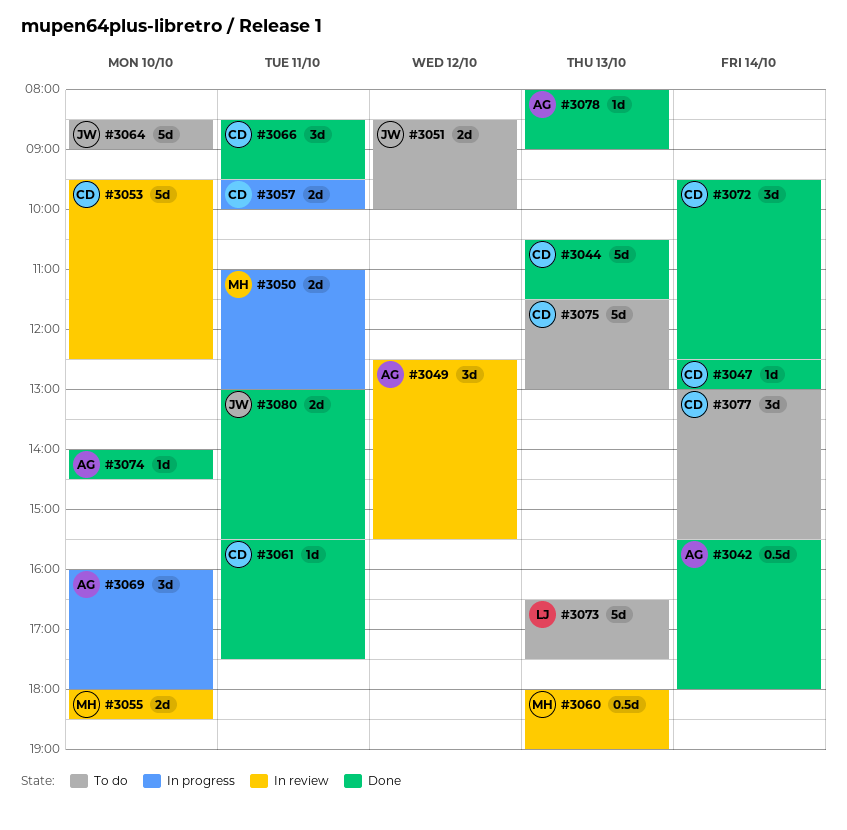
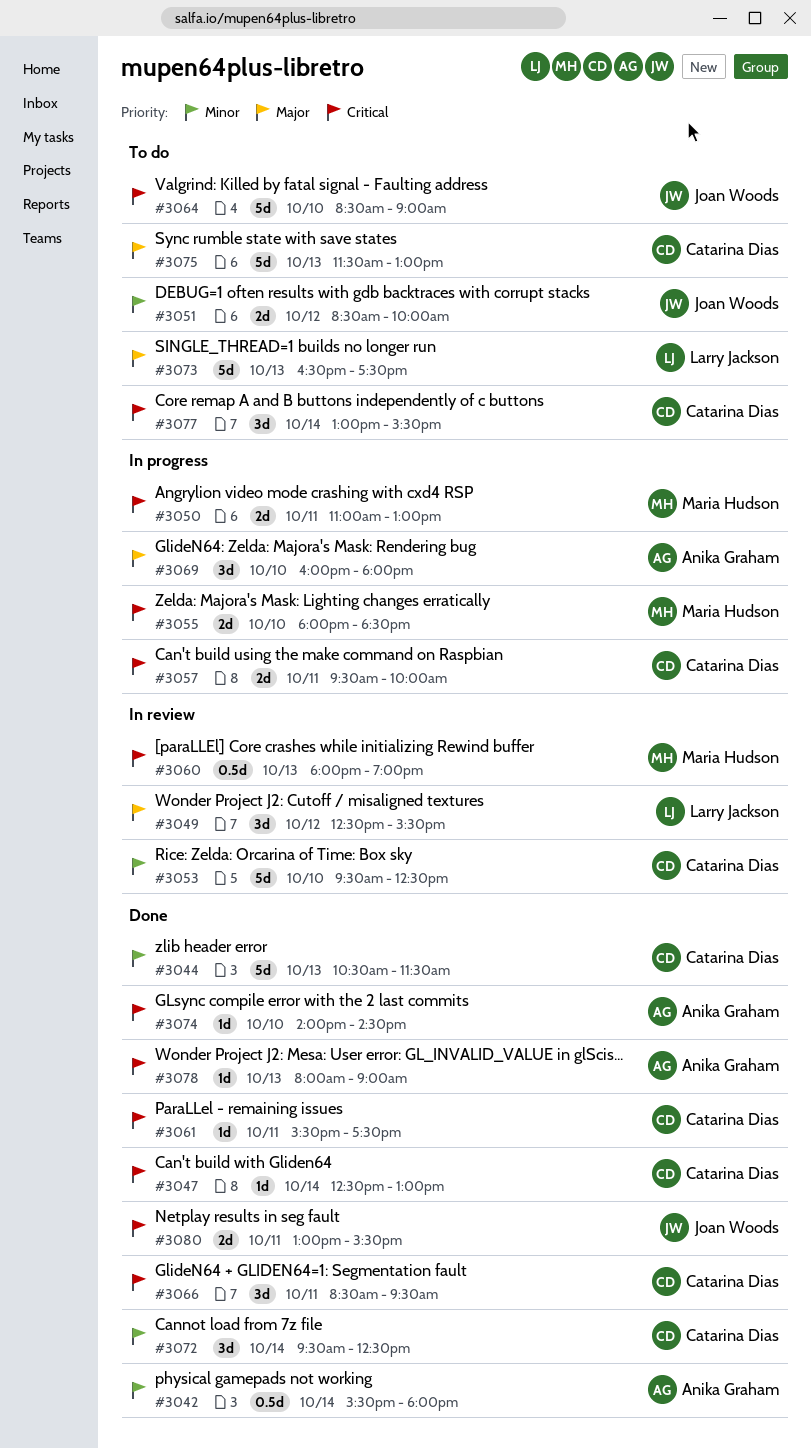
#3049, owner: Anika Graham -> Larry Jackson
#3055, status: In review -> In progress

